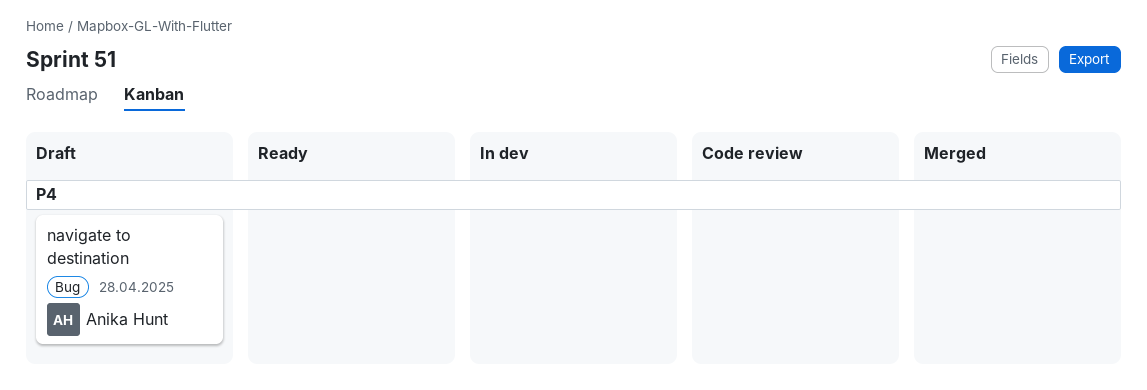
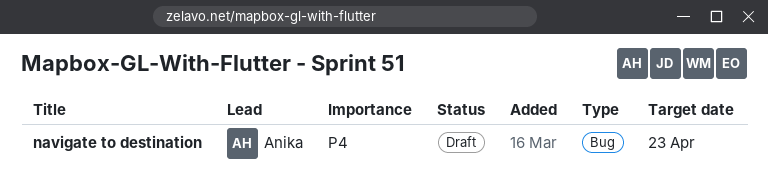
navigate to destination, due: Apr 28 -> Apr 23

